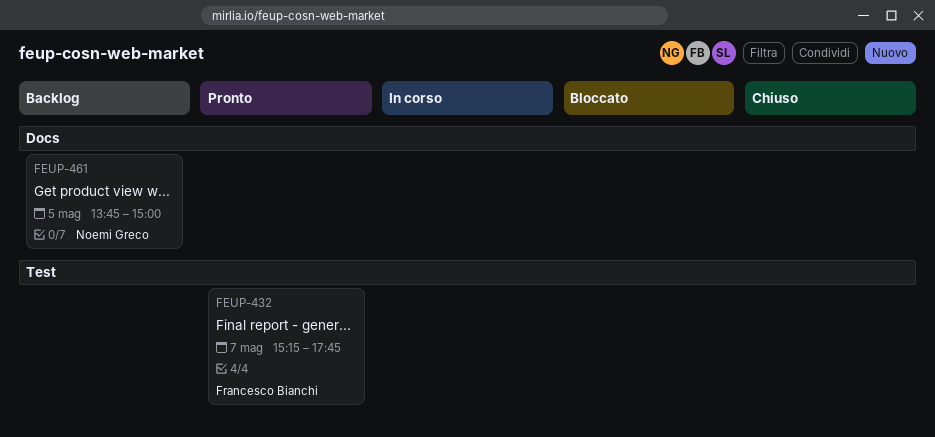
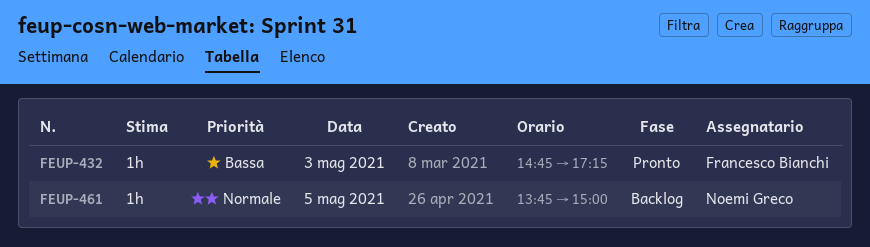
FEUP-432, day: May 7 -> May 3
FEUP-432, begins: 15:15 -> 14:45
FEUP-432, ends: 17:45 -> 17:15

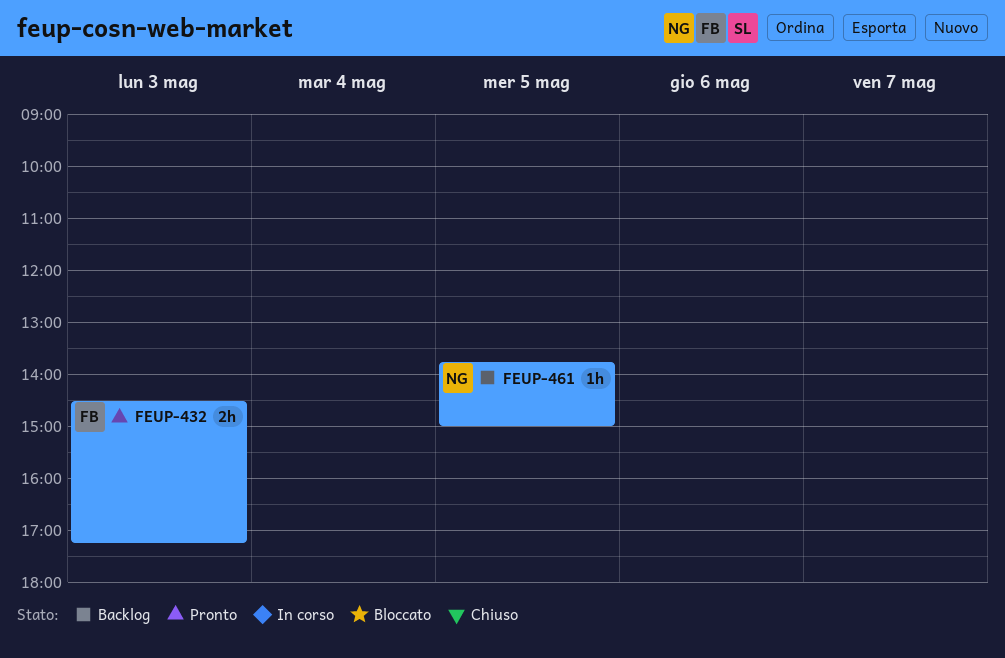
FEUP-432, estimate: 1h -> 2h
FEUP-432, begins: 14:45 -> 14:30

